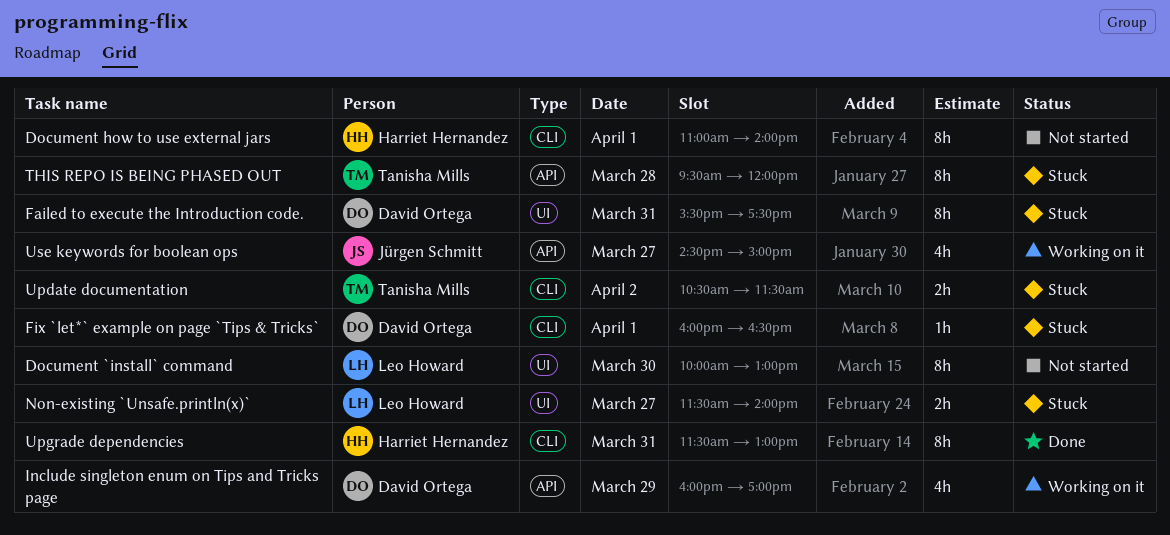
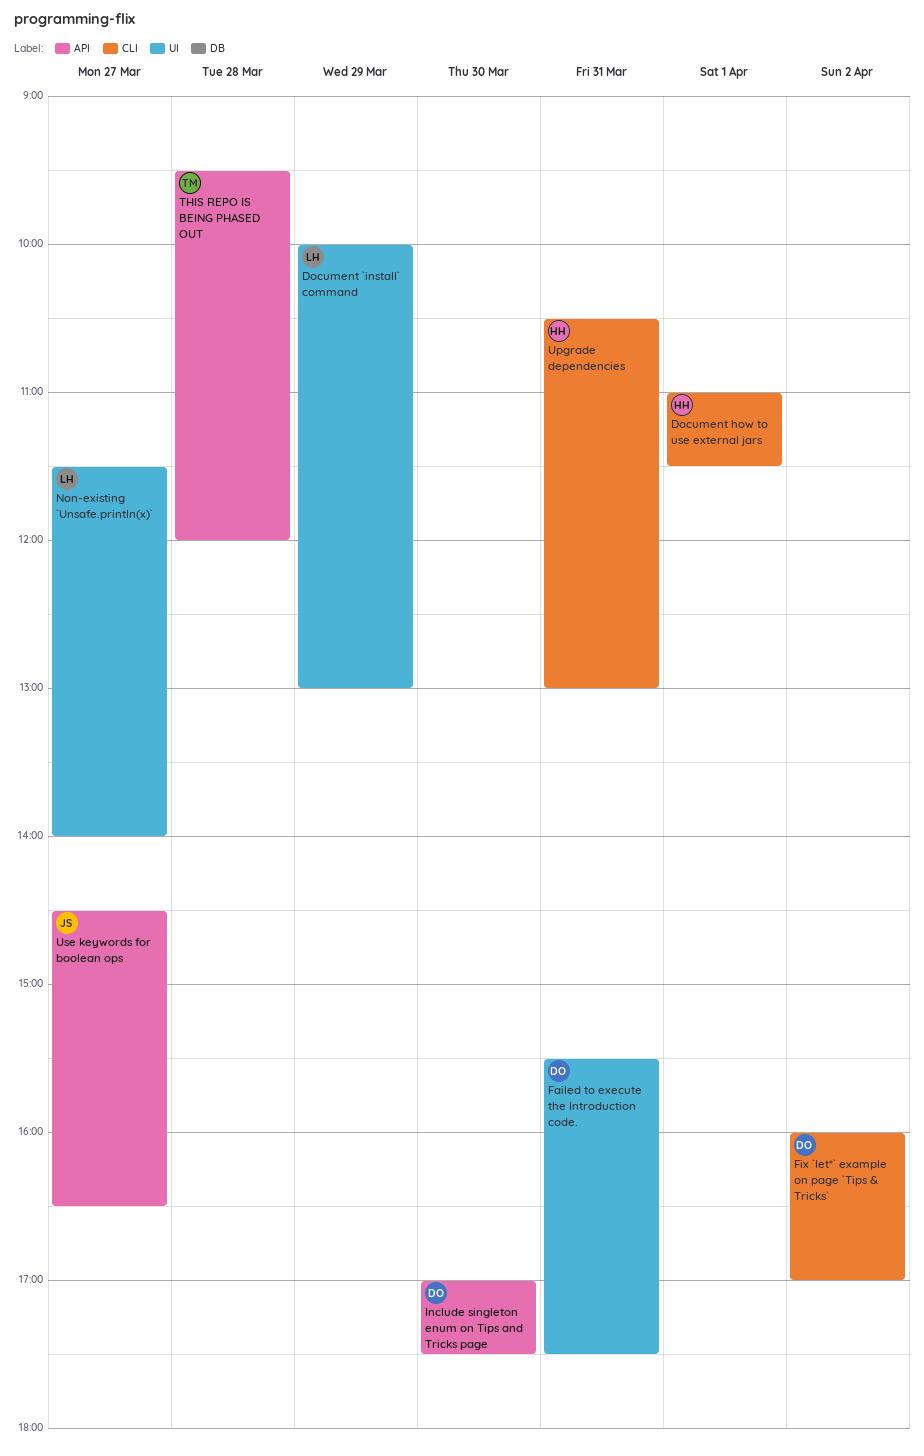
Document `install` command, day: Mar 30 -> Mar 29
Document how to use external jars, ends: 14:00 -> 11:30
Fix `let*` example on page `Tips & Tricks`, day: Apr 1 -> Apr 2
Fix `let*` example on page `Tips & Tricks`, ends: 16:30 -> 17:00
Include singleton enum on Tips and Tricks page, day: Mar 29 -> Mar 30
Include singleton enum on Tips and Tricks page, begins: 16:00 -> 17:00
Include singleton enum on Tips and Tricks page, ends: 17:00 -> 17:30
Update documentation: present -> none
Upgrade dependencies, begins: 11:30 -> 10:30
Use keywords for boolean ops, ends: 15:00 -> 16:30

